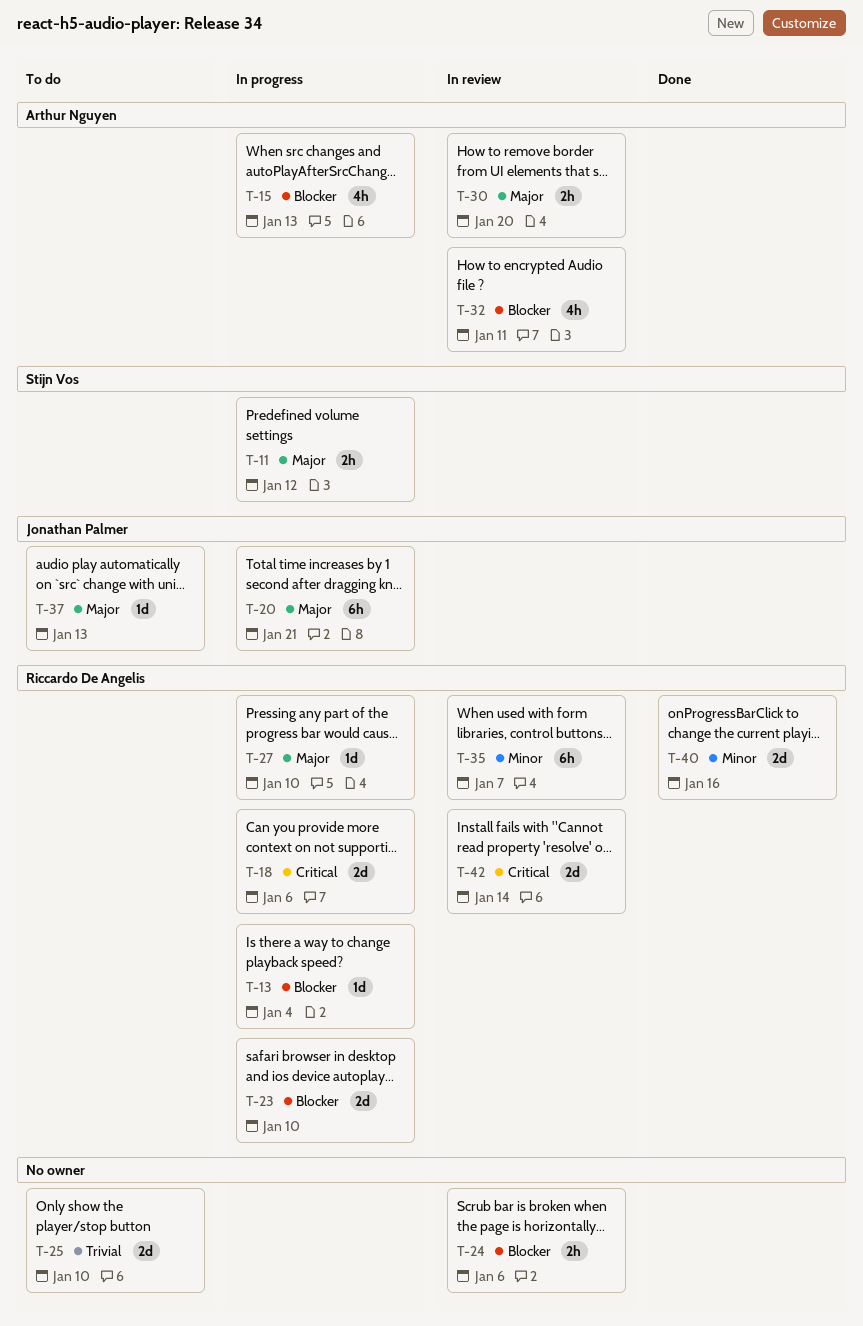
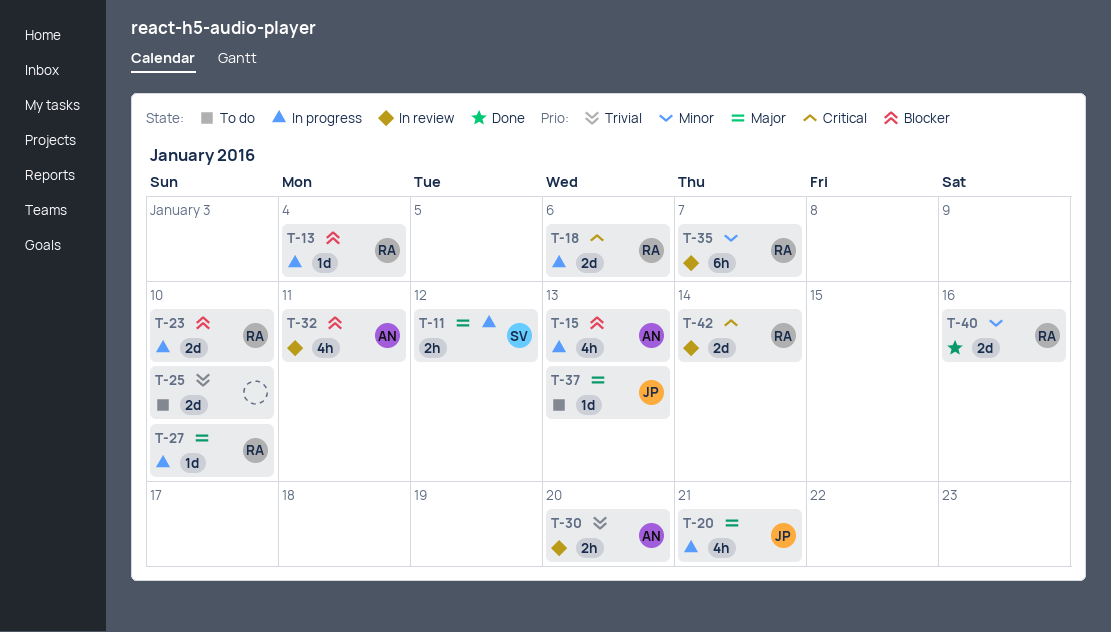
T-20, estimate: 6h -> 4h
T-24: present -> none
T-30, priority: Major -> Trivial

